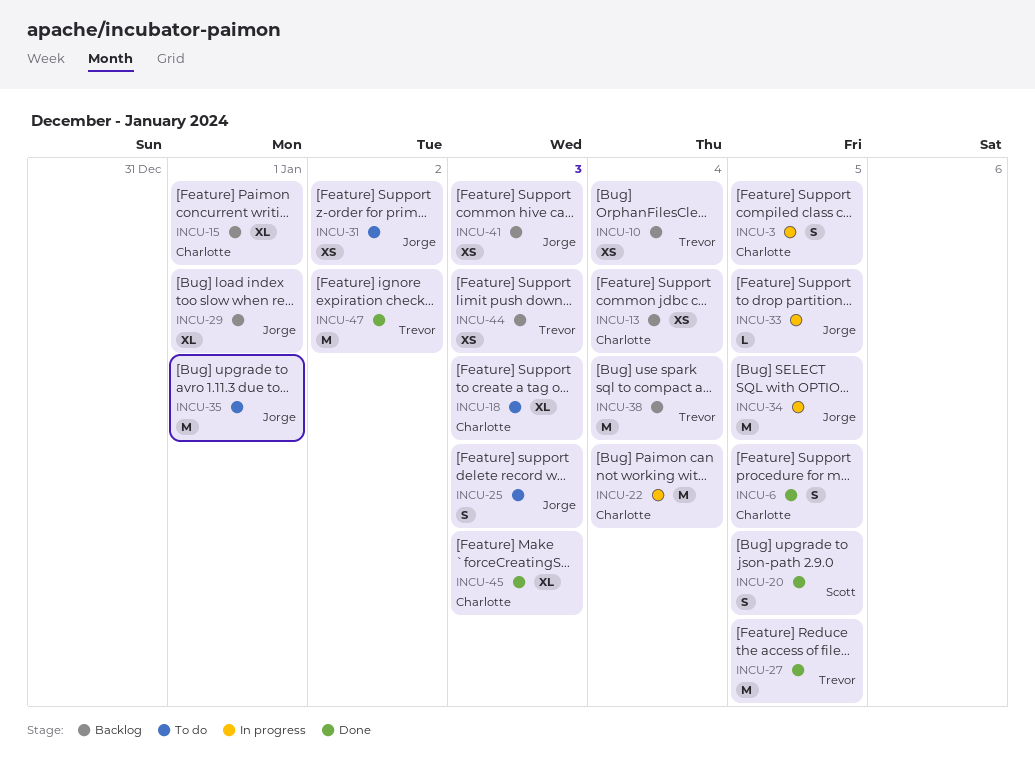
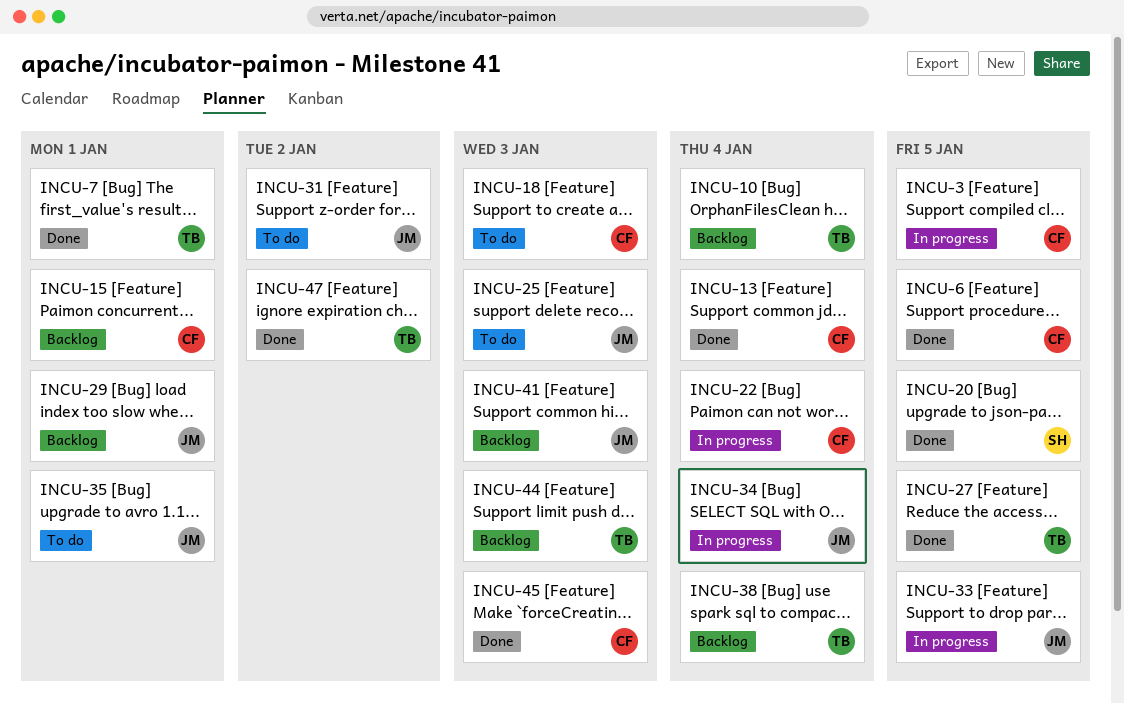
INCU-7: none -> present
INCU-13, status: Backlog -> Done
INCU-34, due: Jan 5 -> Jan 4

